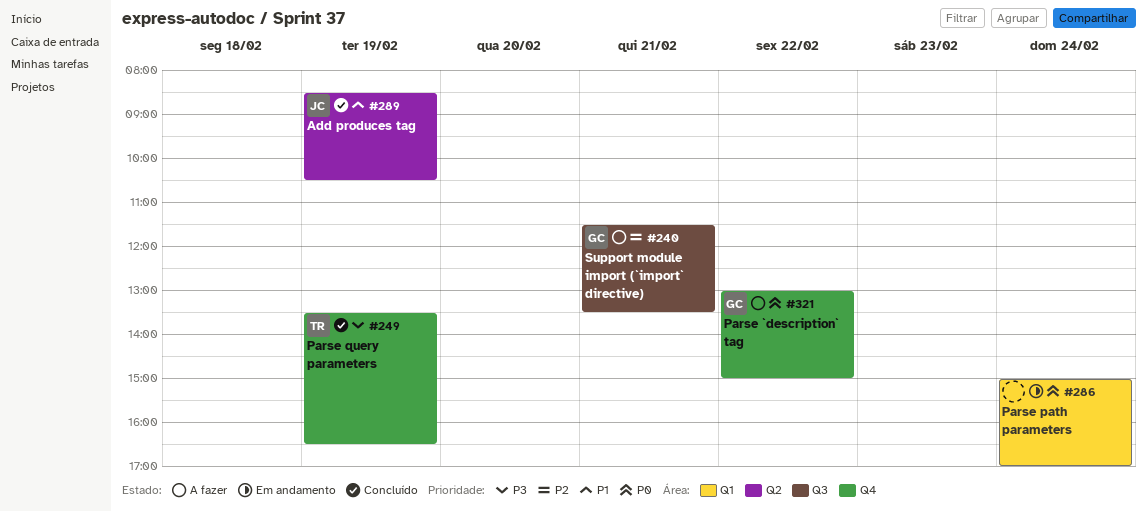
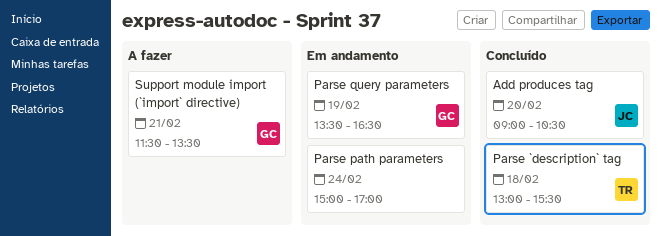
Add produces tag, day: Feb 19 -> Feb 20
Add produces tag, begins: 08:30 -> 09:00
Parse `description` tag, status: A fazer -> Concluído
Parse `description` tag, owner: GC -> TR
Parse `description` tag, day: Feb 22 -> Feb 18
Parse `description` tag, ends: 15:00 -> 15:30
Parse query parameters, status: Concluído -> Em andamento
Parse query parameters, owner: TR -> GC

